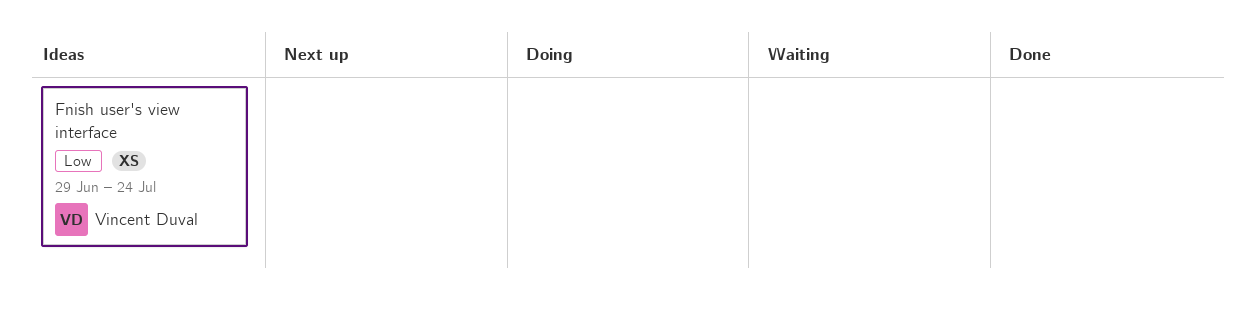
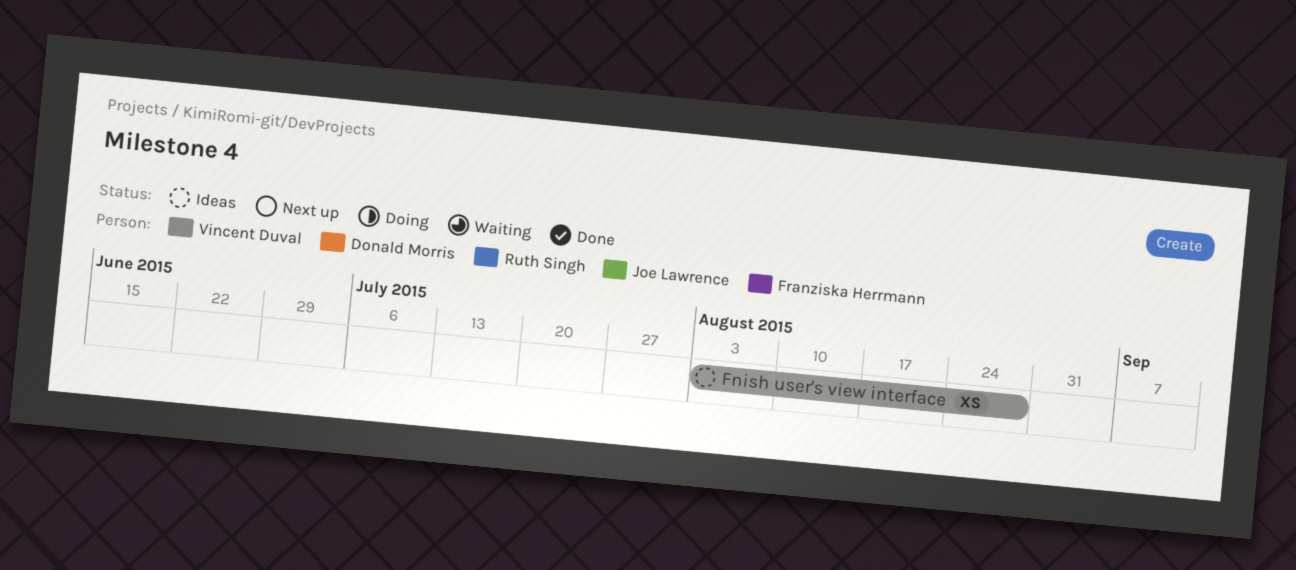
Fnish user's view interface, start: Jun 29 -> Aug 3
Fnish user's view interface, due: Jul 24 -> Aug 28

